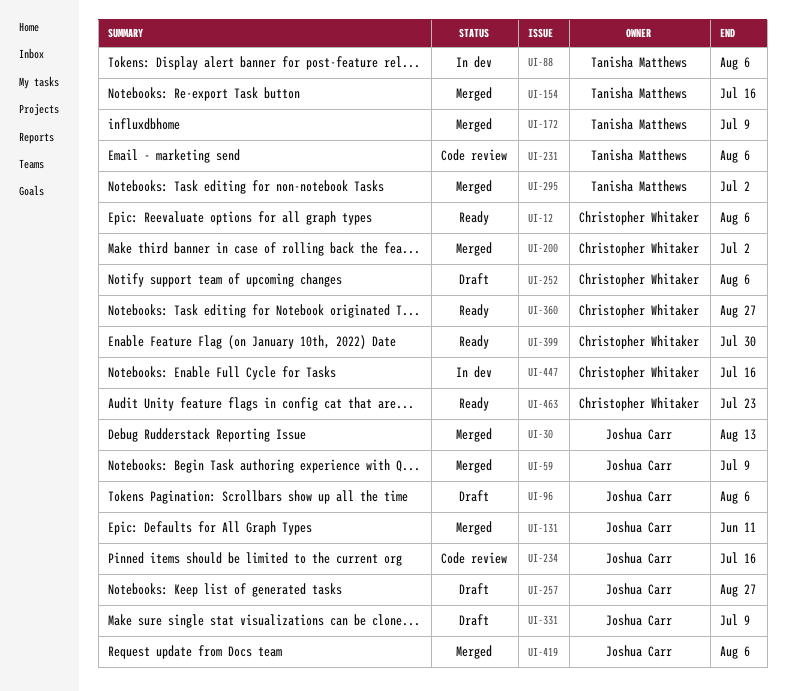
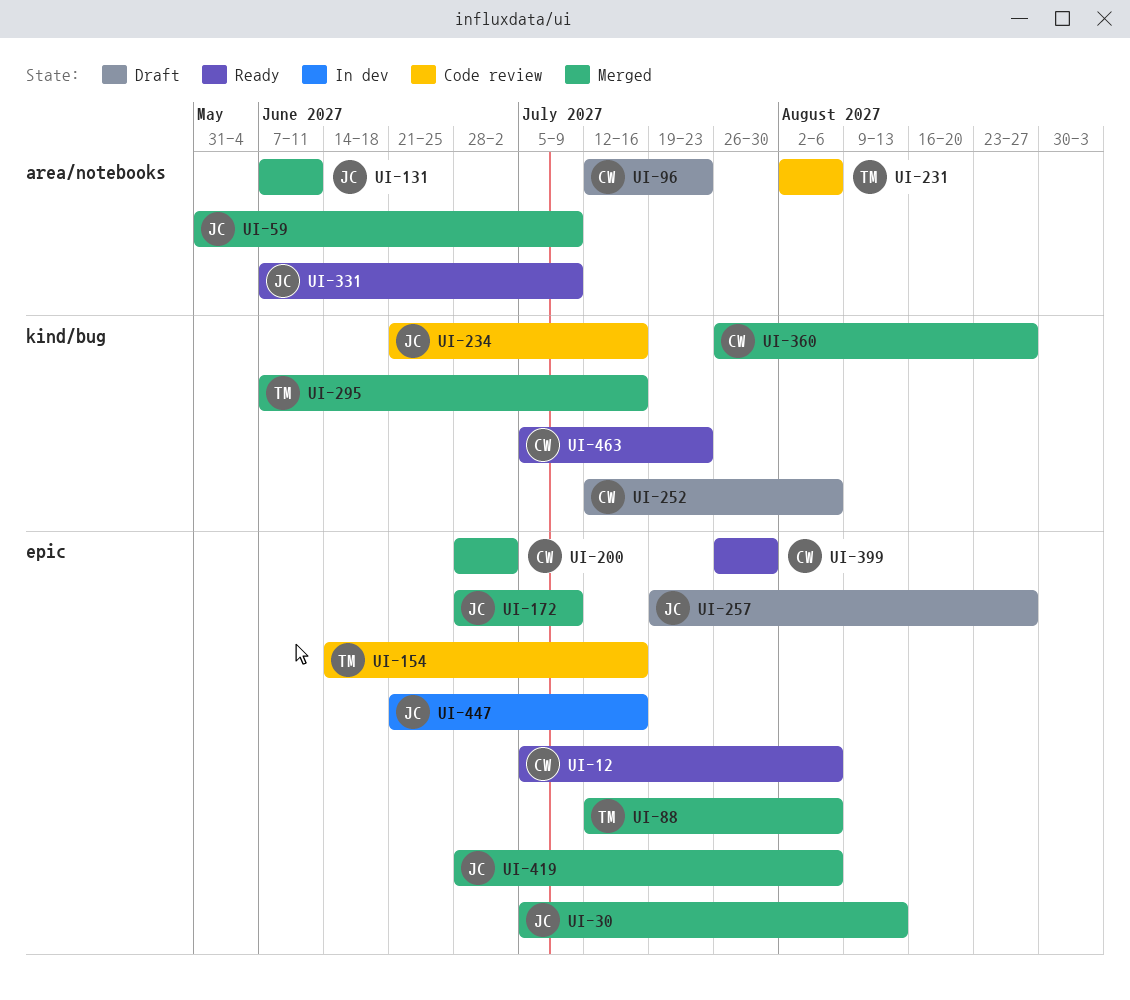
UI-88, status: In dev -> Merged
UI-96, owner: Joshua Carr -> Christopher Whitaker
UI-96, due: Aug 6 -> Jul 23
UI-154, status: Merged -> Code review
UI-172, owner: Tanisha Matthews -> Joshua Carr
UI-295, due: Jul 2 -> Jul 16
UI-331, status: Draft -> Ready
UI-360, status: Ready -> Merged
UI-447, owner: Christopher Whitaker -> Joshua Carr

